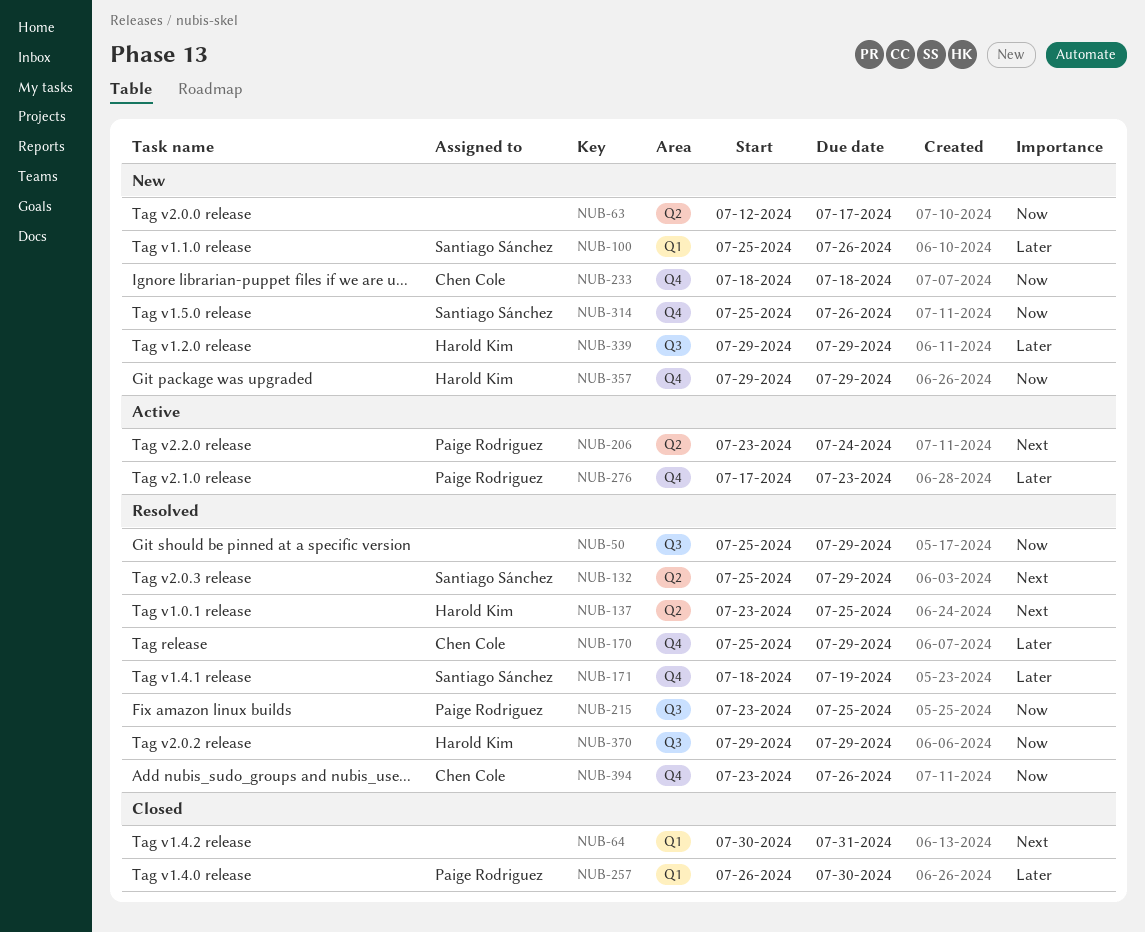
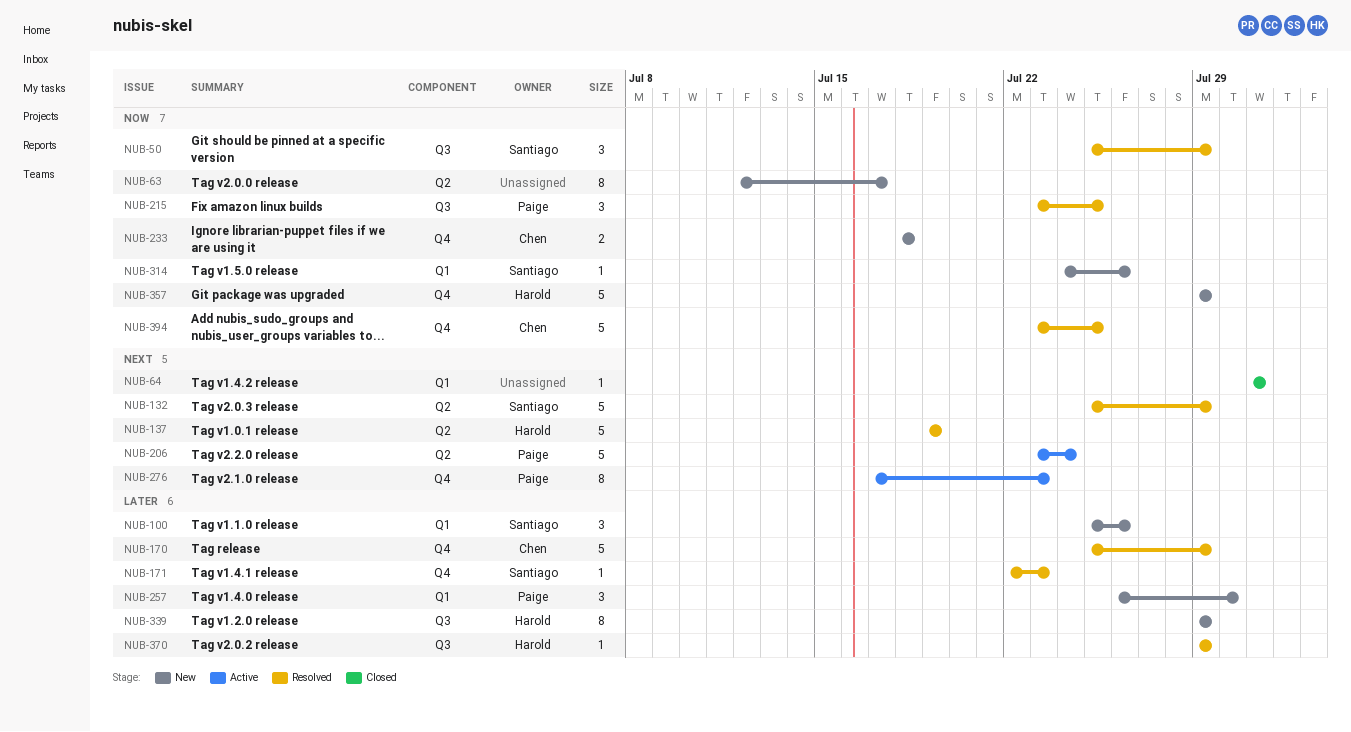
NUB-50, owner: none -> Santiago Sánchez
NUB-64, start: Jul 30 -> Jul 31
NUB-137, start: Jul 23 -> Jul 19
NUB-137, due: Jul 25 -> Jul 19
NUB-171, start: Jul 18 -> Jul 22
NUB-171, due: Jul 19 -> Jul 23
NUB-257, status: Closed -> New
NUB-276, priority: Later -> Next
NUB-314, label: Q4 -> Q1
NUB-314, start: Jul 25 -> Jul 24
NUB-370, priority: Now -> Later
NUB-394, due: Jul 26 -> Jul 25

